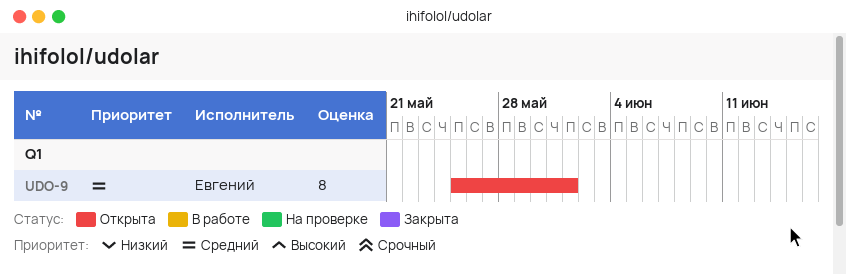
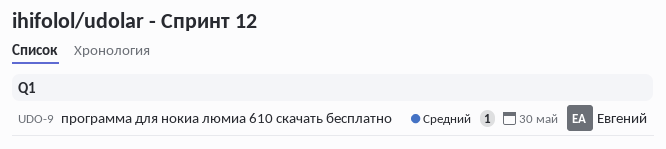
UDO-9, estimate: 8 -> 1
UDO-9, due: Jun 1 -> May 30

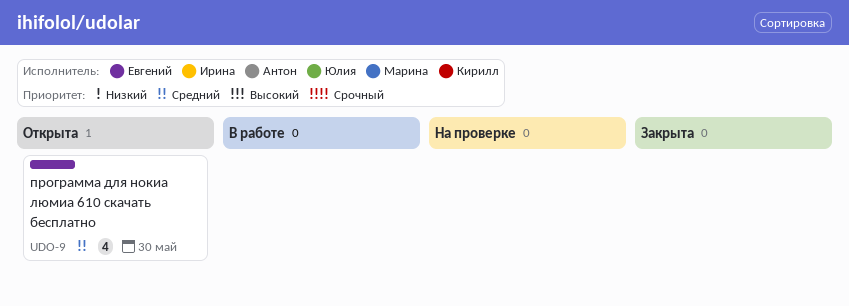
UDO-9, estimate: 1 -> 4

